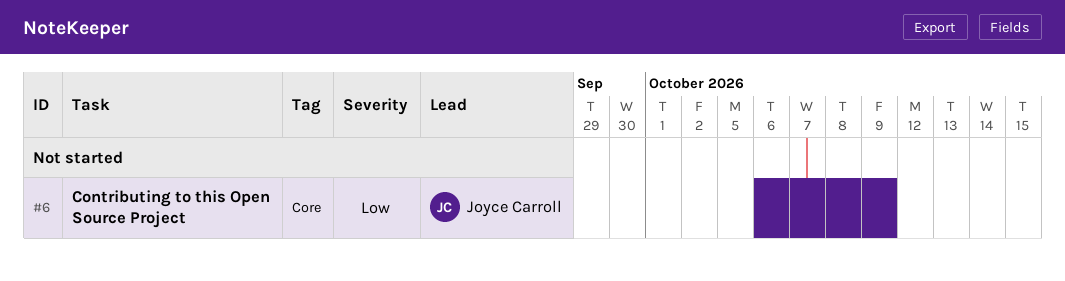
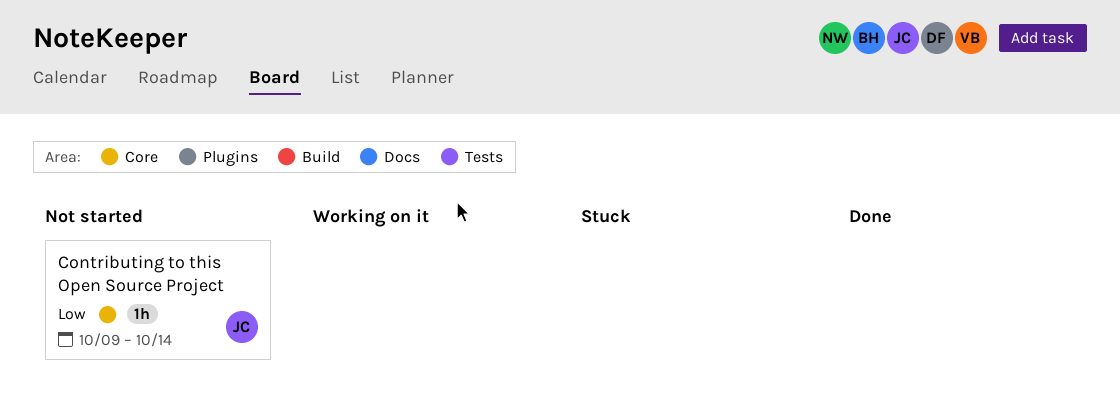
Contributing to this Open Source Project, start: Oct 6 -> Oct 9
Contributing to this Open Source Project, due: Oct 9 -> Oct 14

